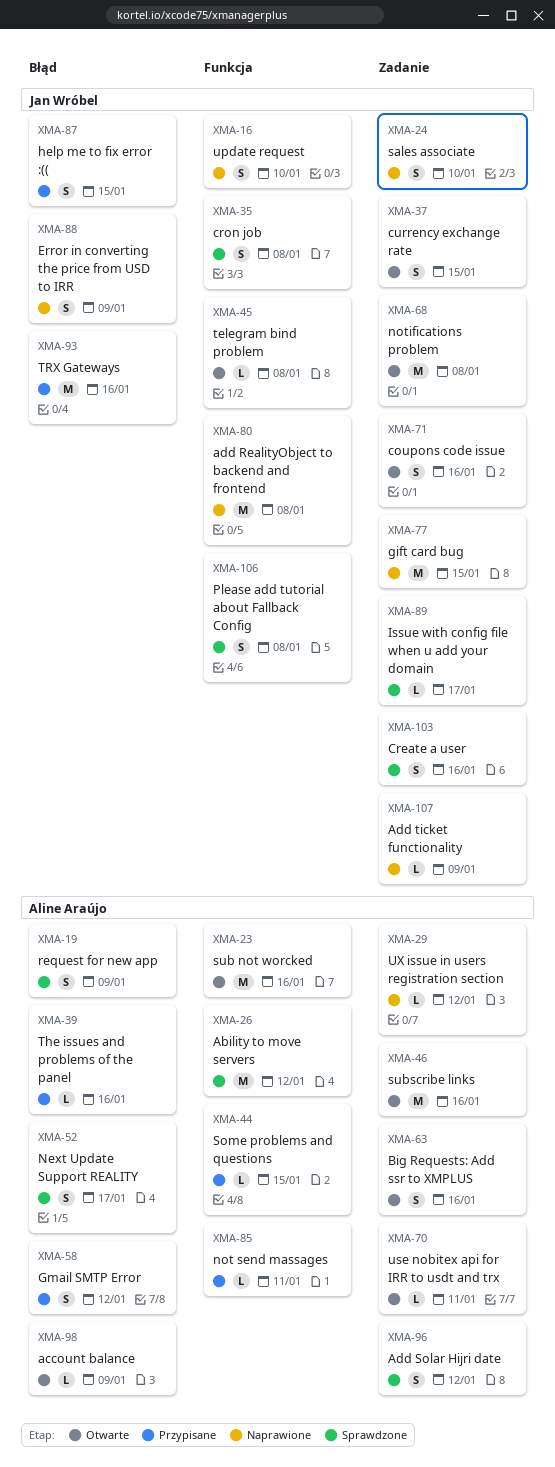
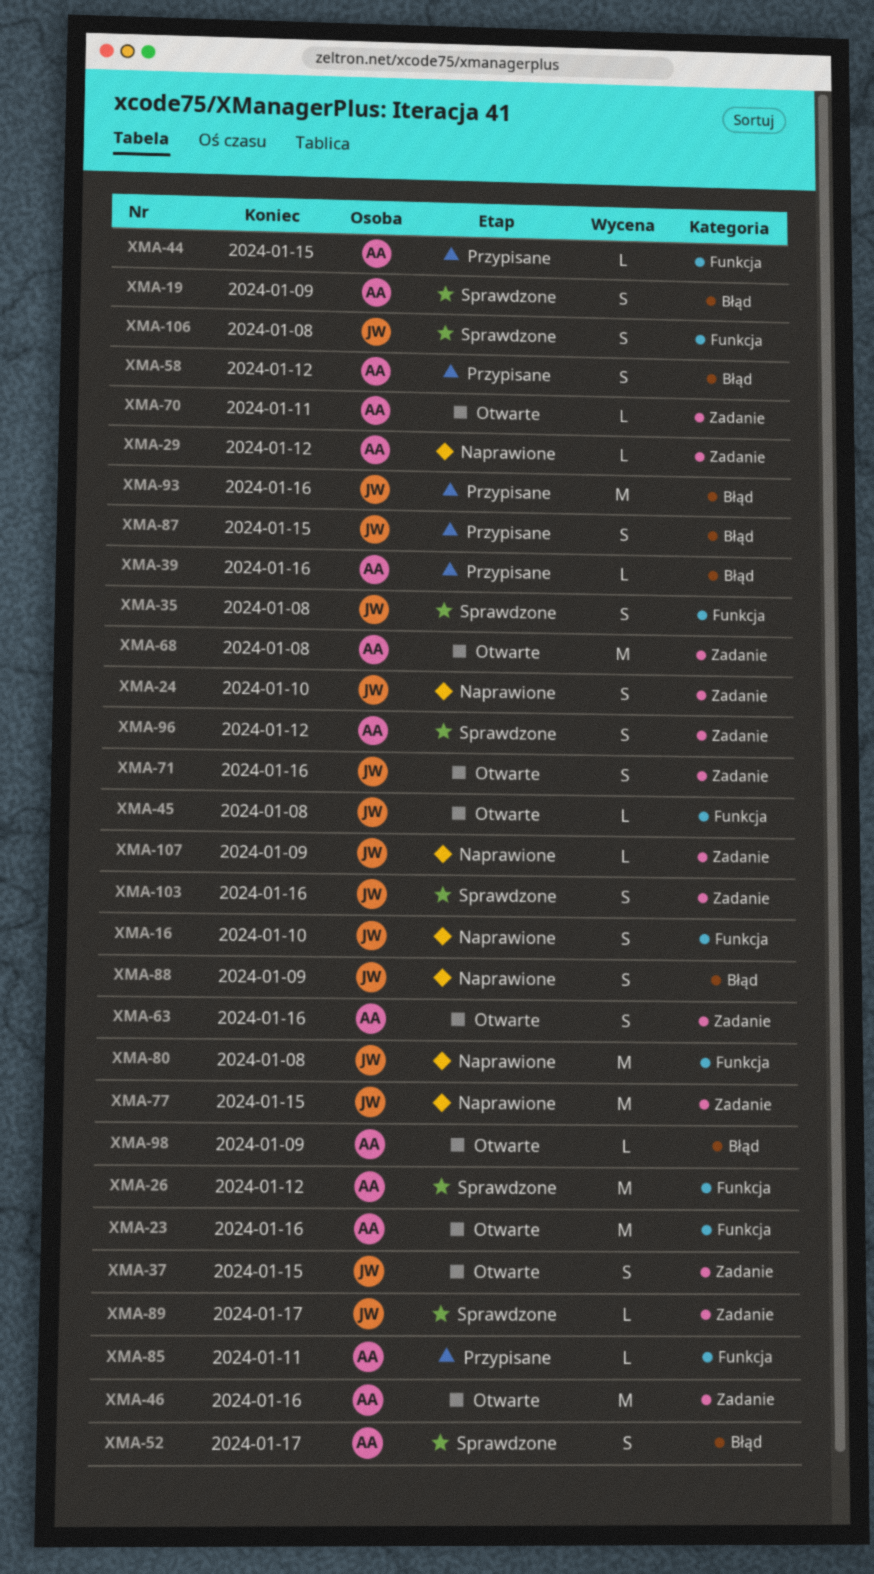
XMA-68, owner: Jan Wróbel -> Aline Araújo

